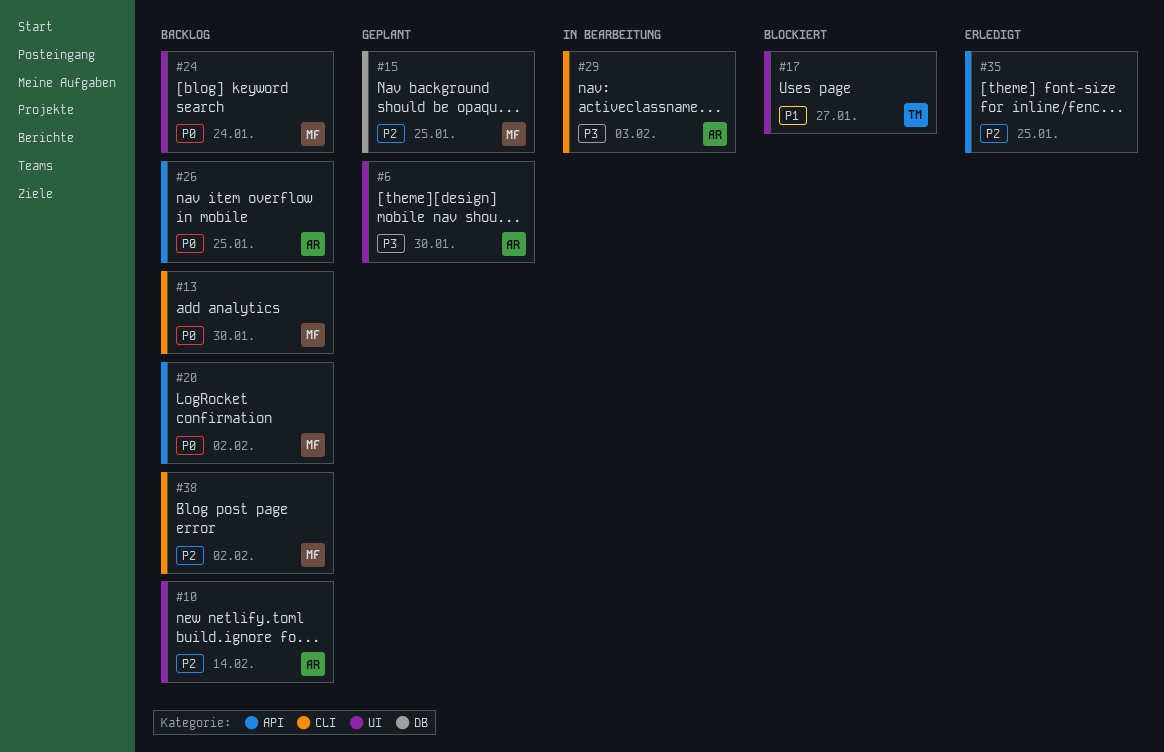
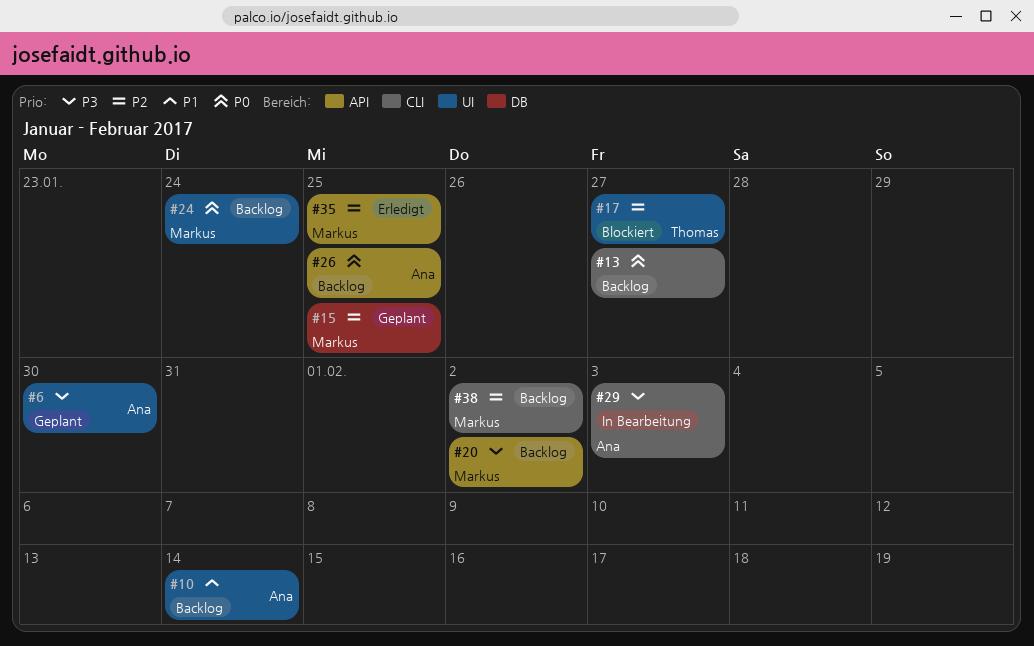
#10, priority: P2 -> P1
#13, owner: Markus -> none
#13, due: Jan 30 -> Jan 27
#17, priority: P1 -> P2
#20, priority: P0 -> P3
#35, owner: none -> Markus

